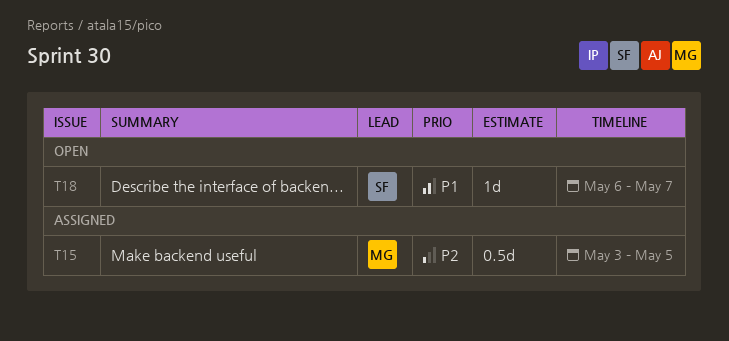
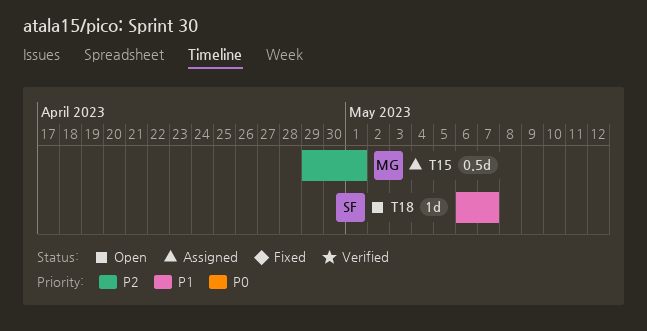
T15, start: May 3 -> Apr 29
T15, due: May 5 -> May 1

